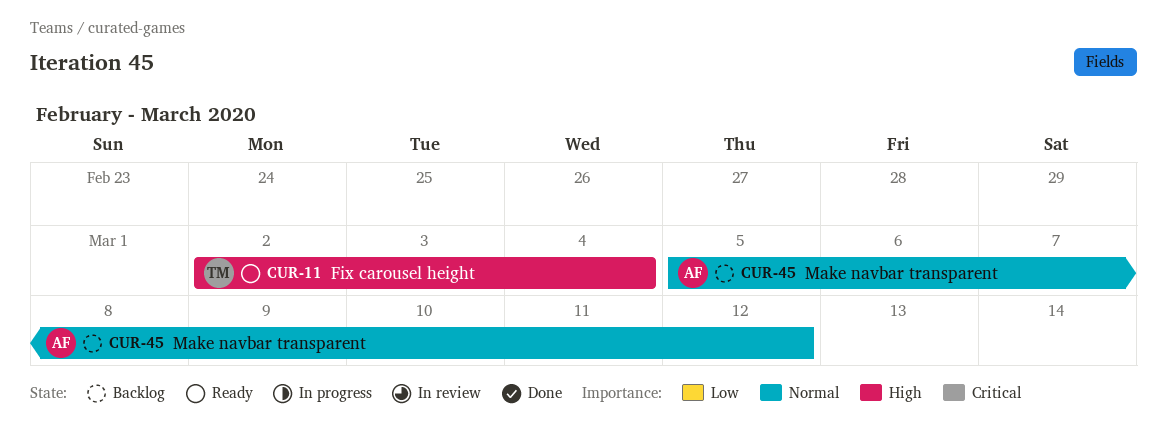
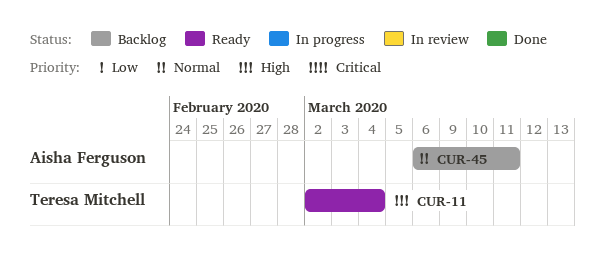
CUR-45, start: Mar 5 -> Mar 6
CUR-45, due: Mar 12 -> Mar 11

